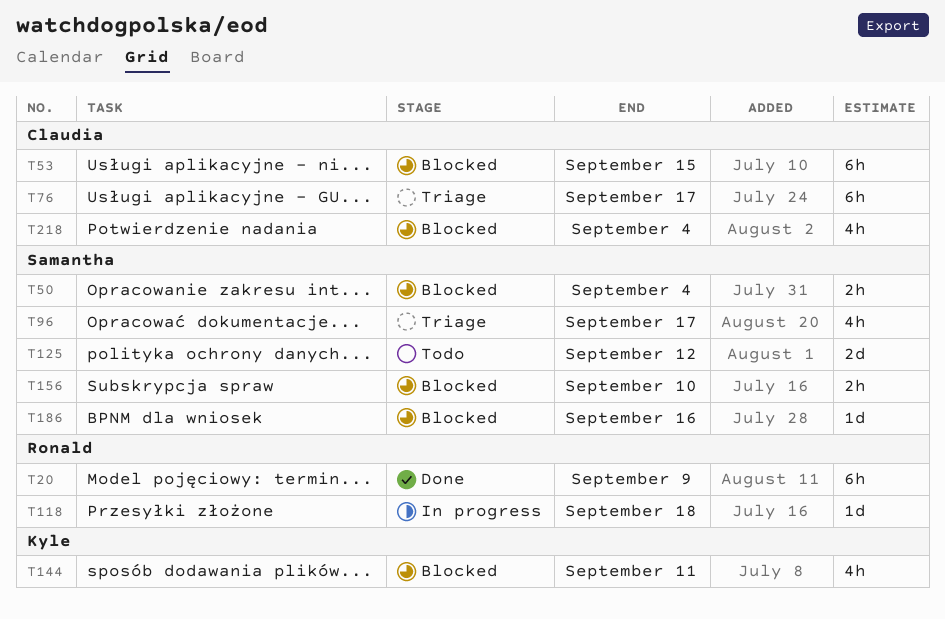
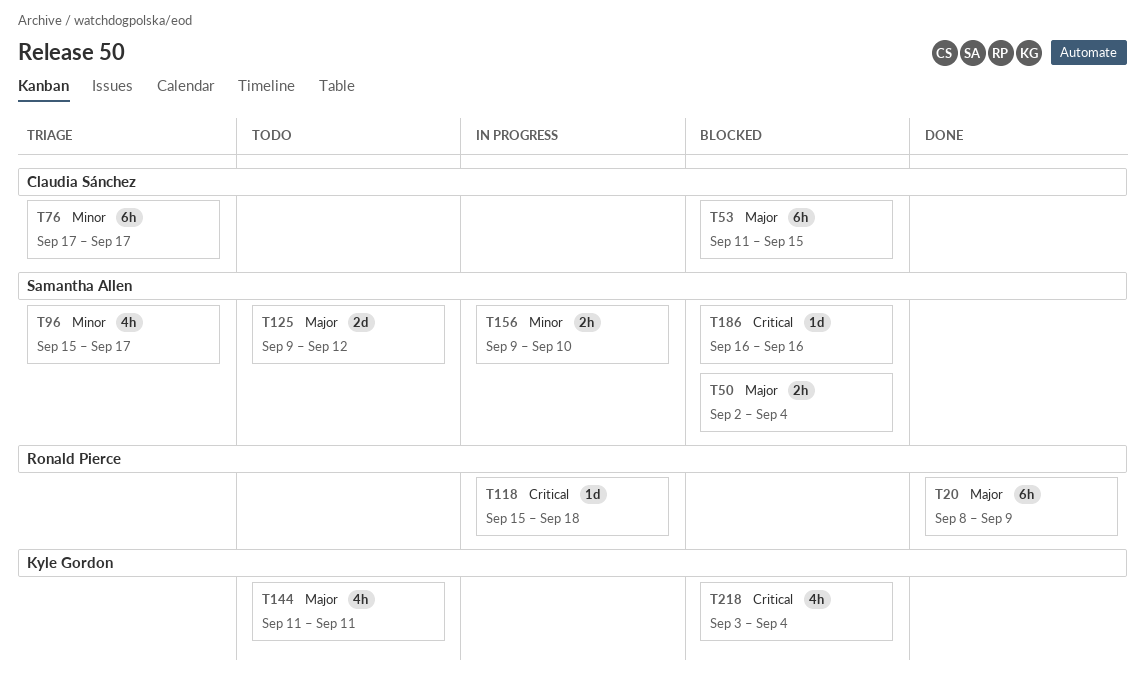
T144, status: Blocked -> Todo
T156, status: Blocked -> In progress
T218, owner: Claudia Sánchez -> Kyle Gordon

